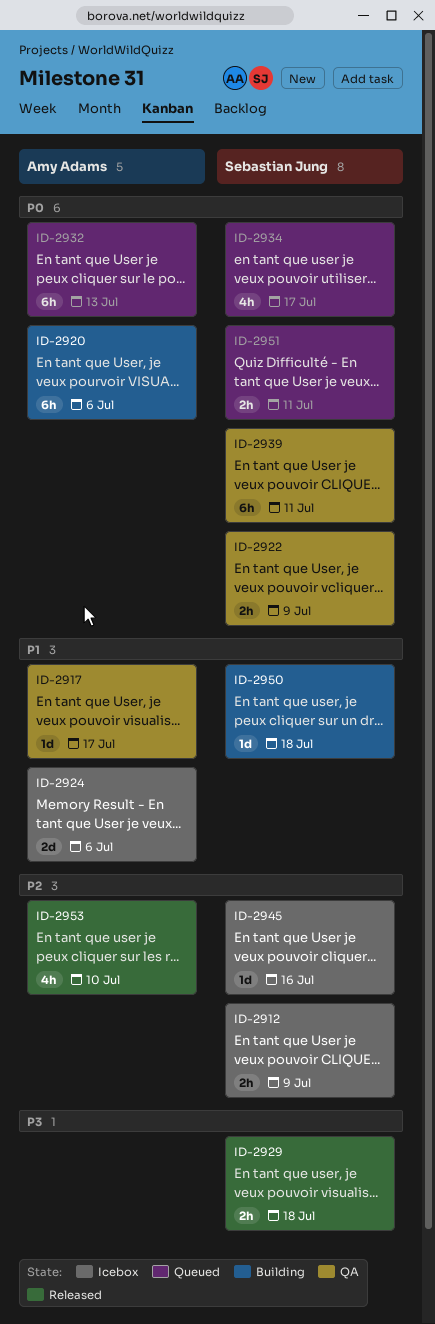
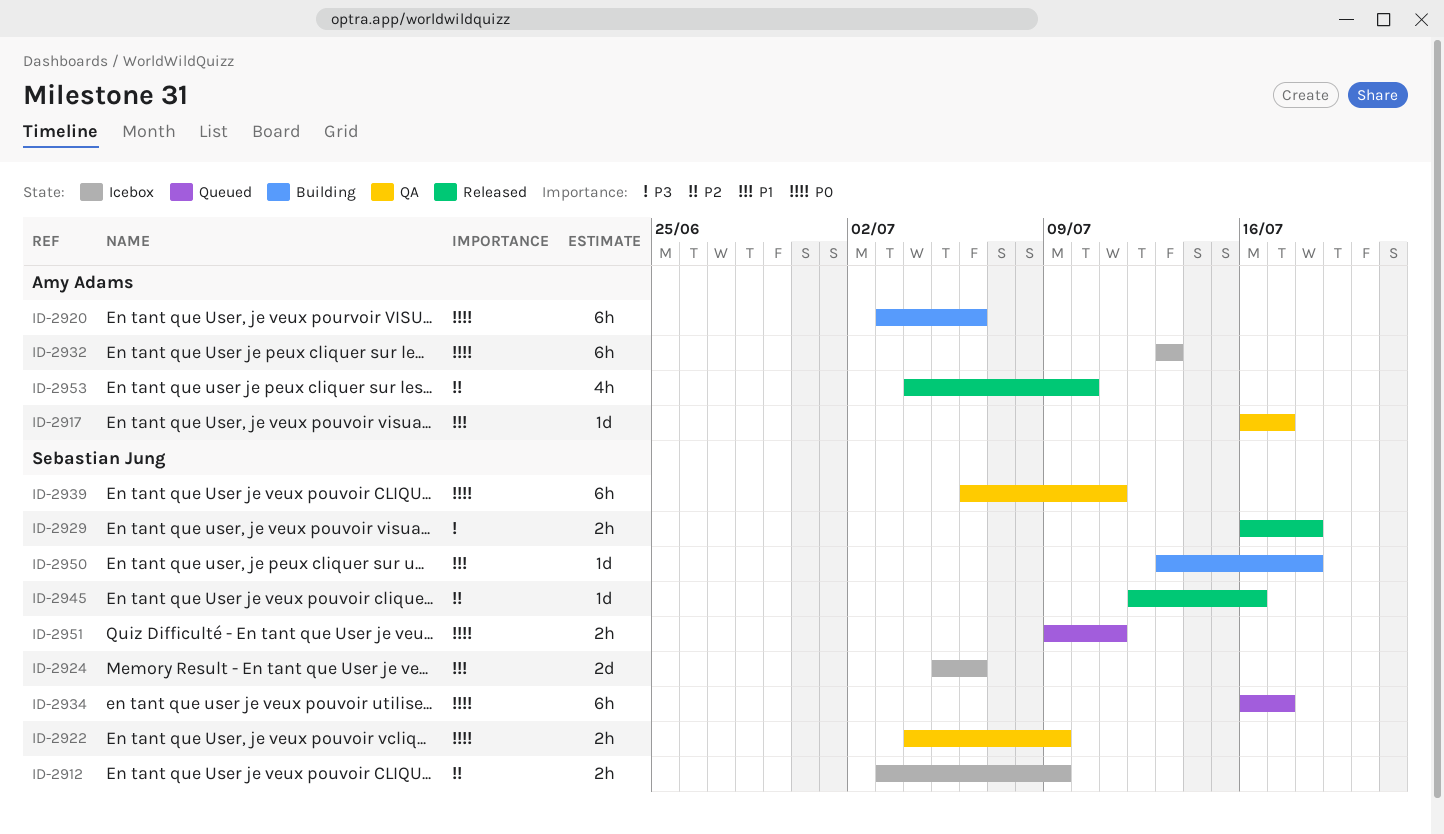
ID-2924, owner: Amy Adams -> Sebastian Jung
ID-2932, status: Queued -> Icebox
ID-2934, estimate: 4h -> 6h
ID-2945, status: Icebox -> Released

